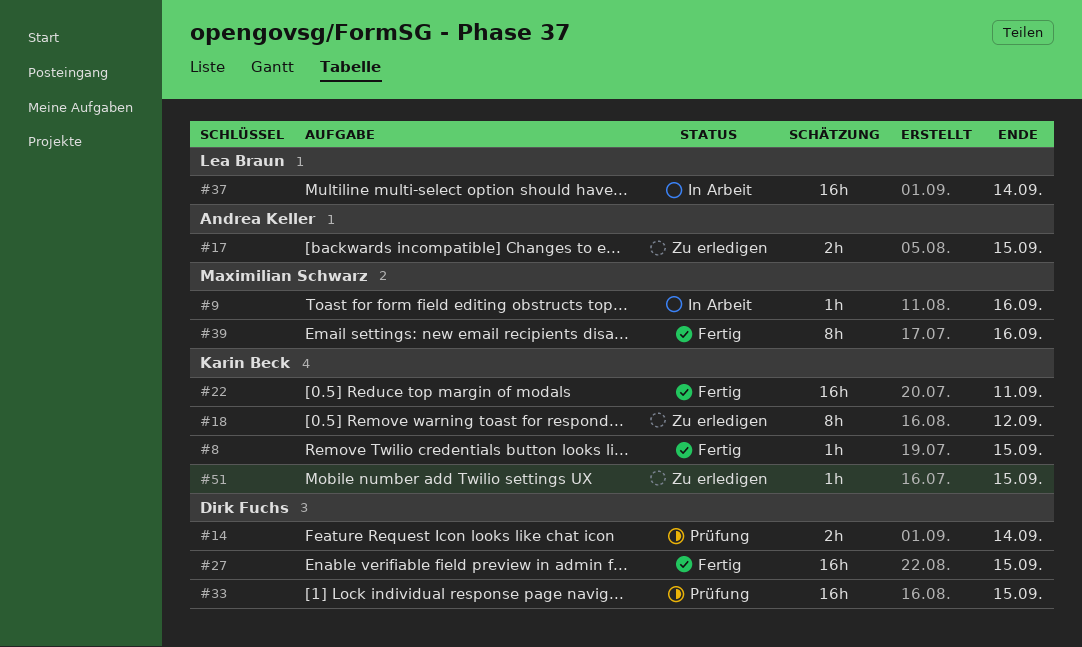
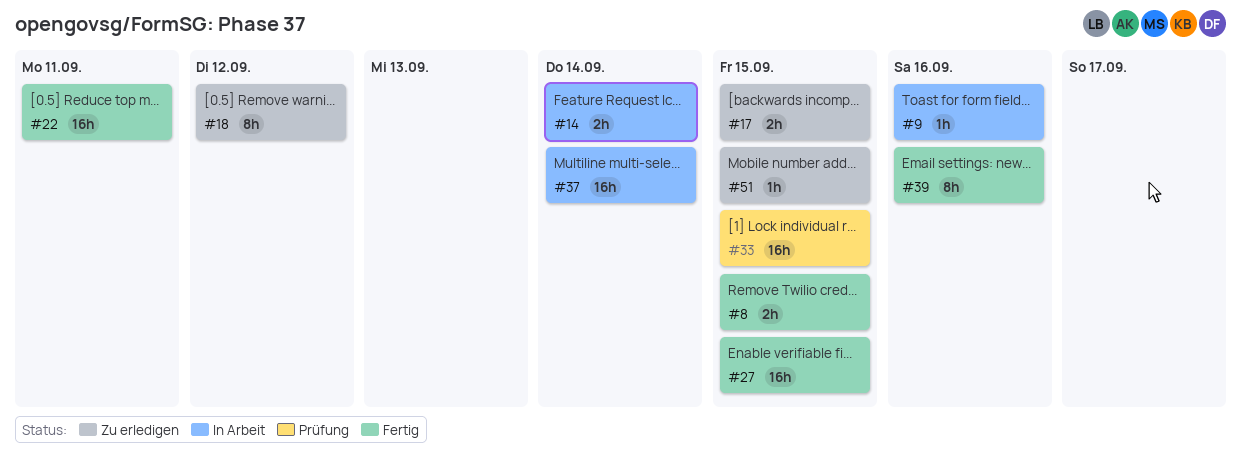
#8, estimate: 1h -> 2h
#14, status: Prüfung -> In Arbeit

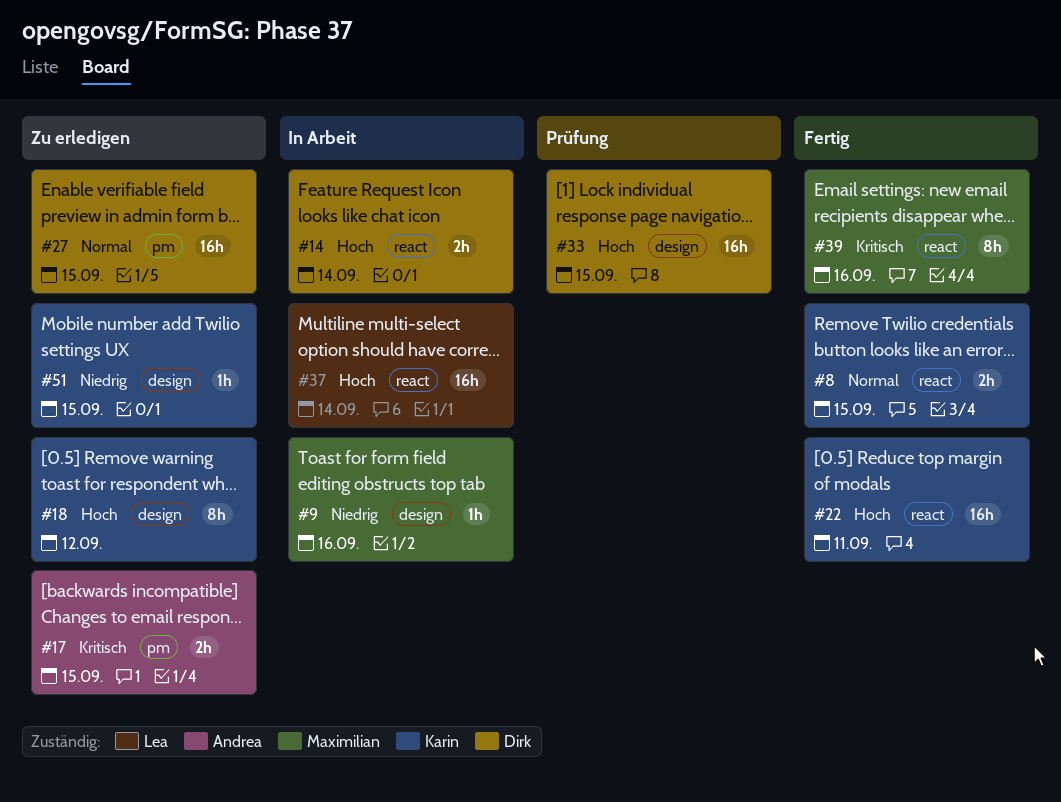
#27, status: Fertig -> Zu erledigen

